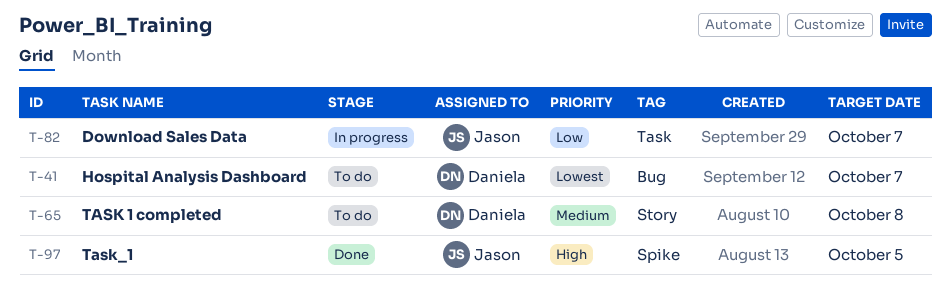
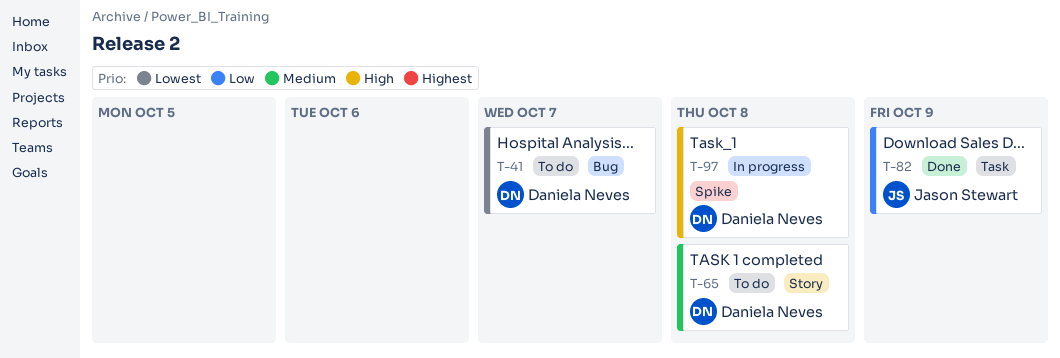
T-82, status: In progress -> Done
T-82, due: Oct 7 -> Oct 9
T-97, status: Done -> In progress
T-97, owner: Jason Stewart -> Daniela Neves
T-97, due: Oct 5 -> Oct 8

